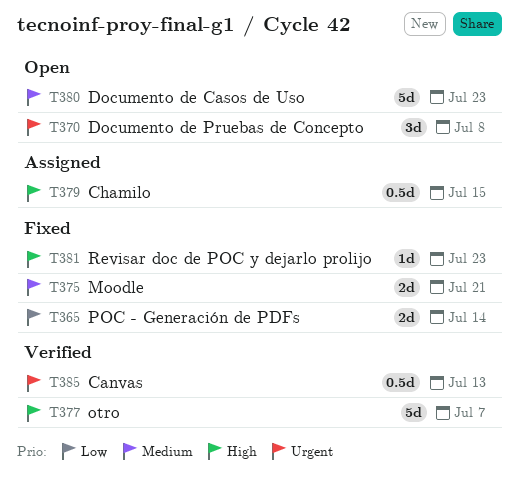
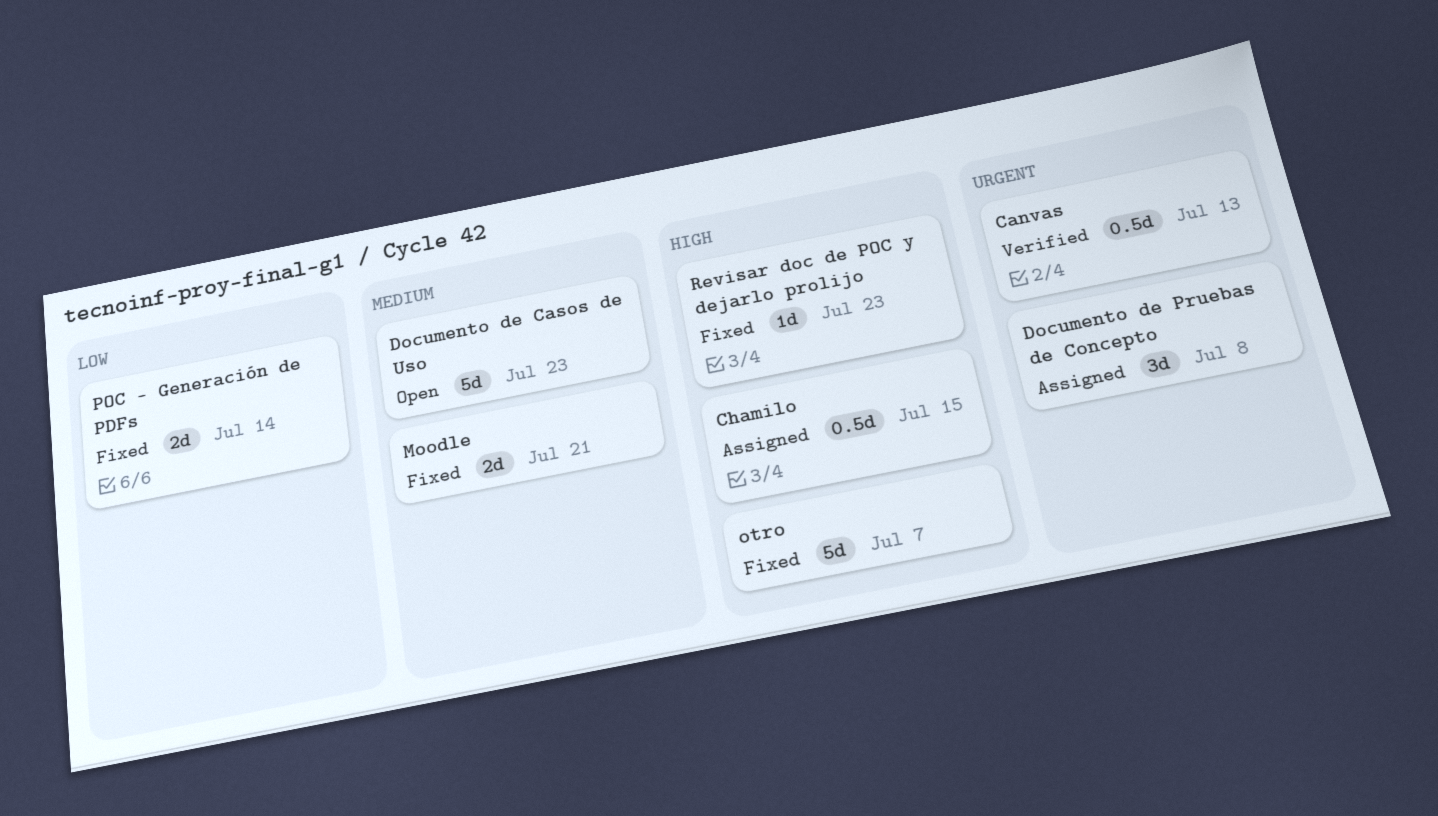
Documento de Pruebas de Concepto, status: Open -> Assigned
otro, status: Verified -> Fixed

